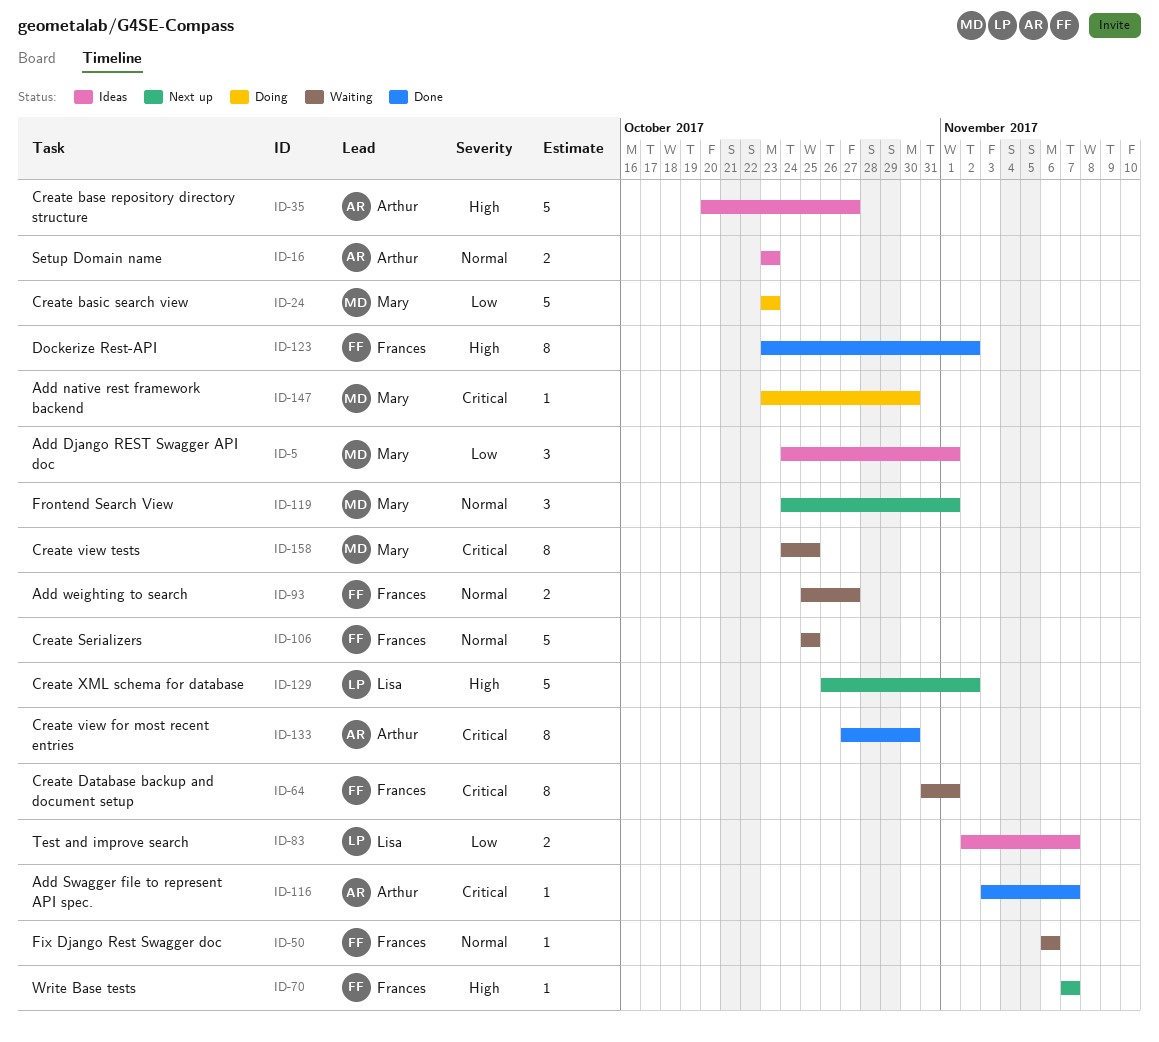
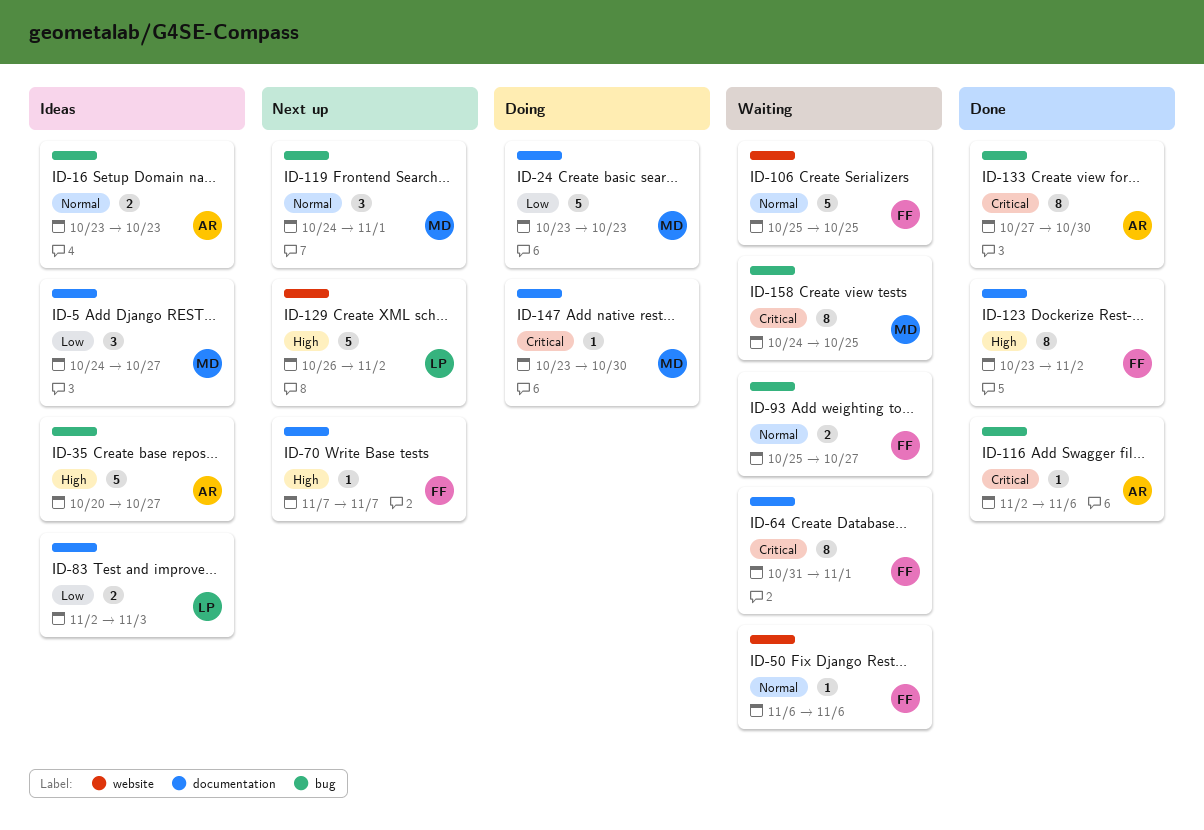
ID-5, due: Nov 1 -> Oct 27
ID-83, due: Nov 7 -> Nov 3
ID-116, start: Nov 3 -> Nov 2
ID-116, due: Nov 7 -> Nov 6

